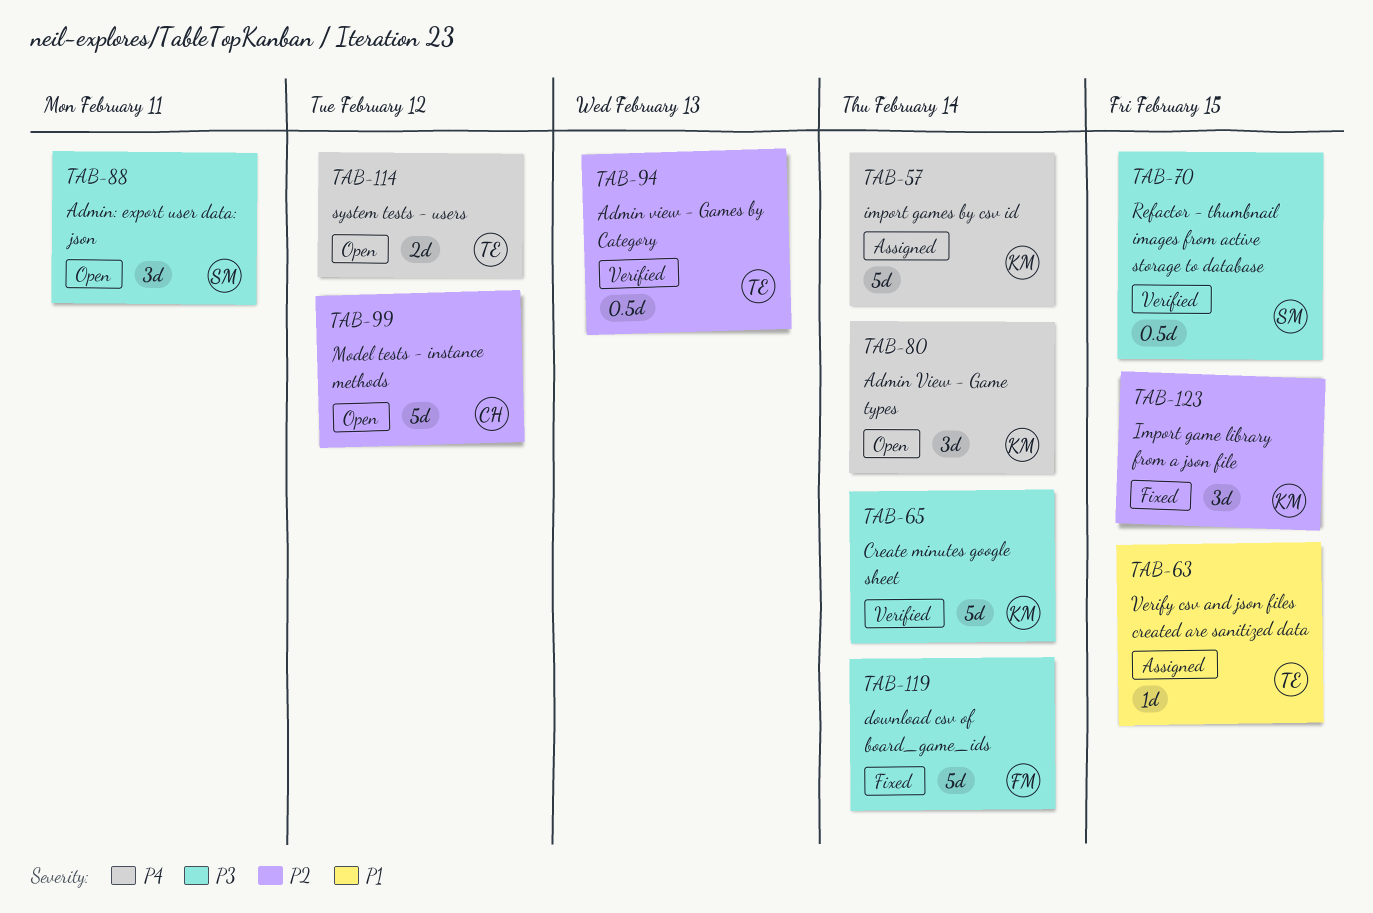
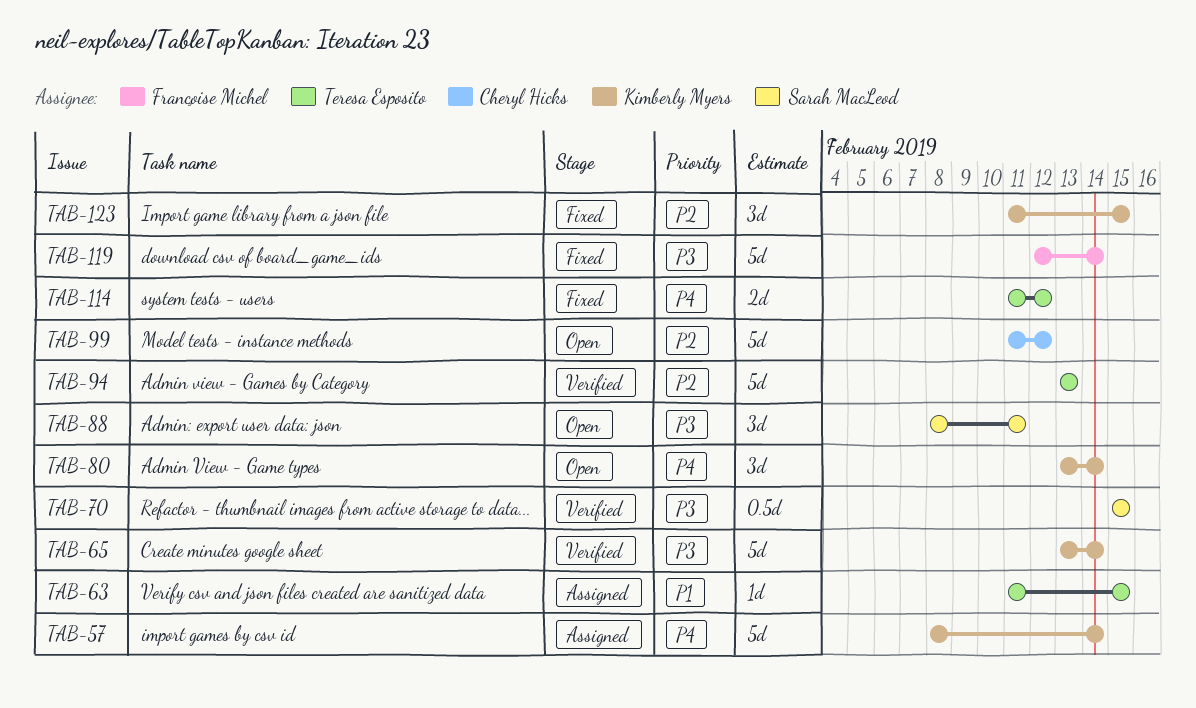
TAB-94, estimate: 0.5d -> 5d
TAB-114, status: Open -> Fixed

